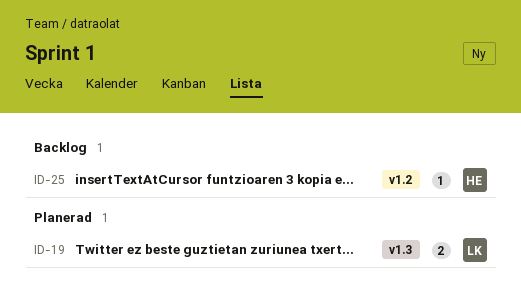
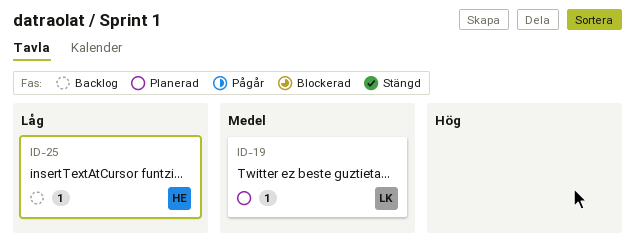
ID-19, estimate: 2 -> 1

